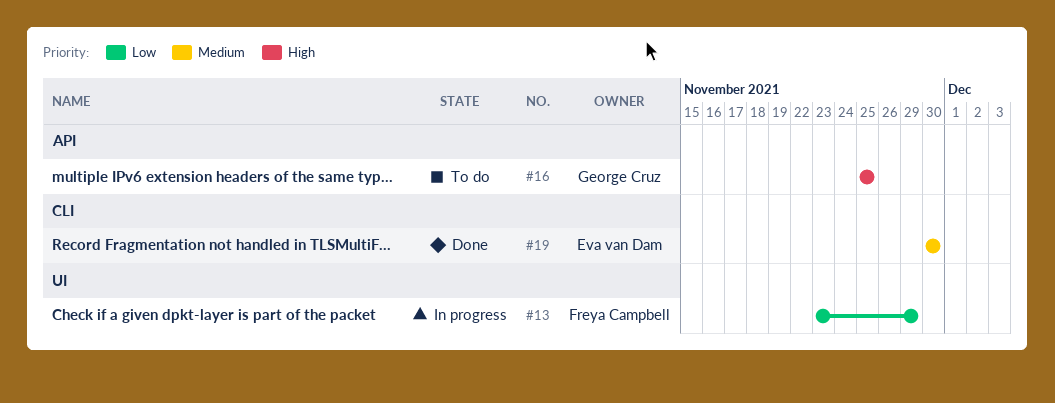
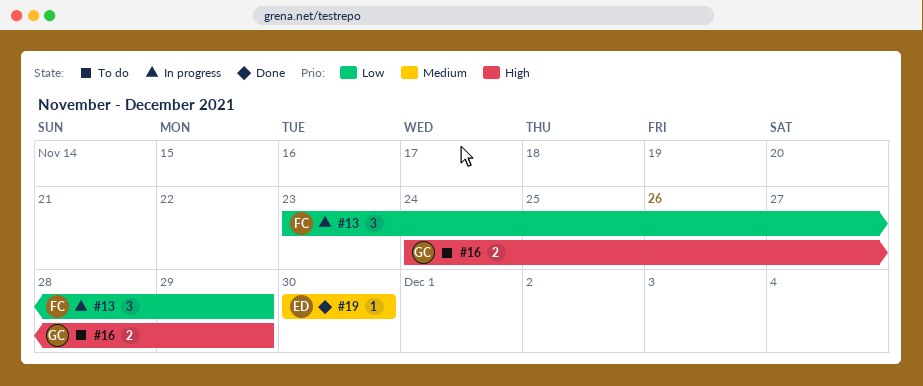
#16, start: Nov 25 -> Nov 24
#16, due: Nov 25 -> Nov 29

